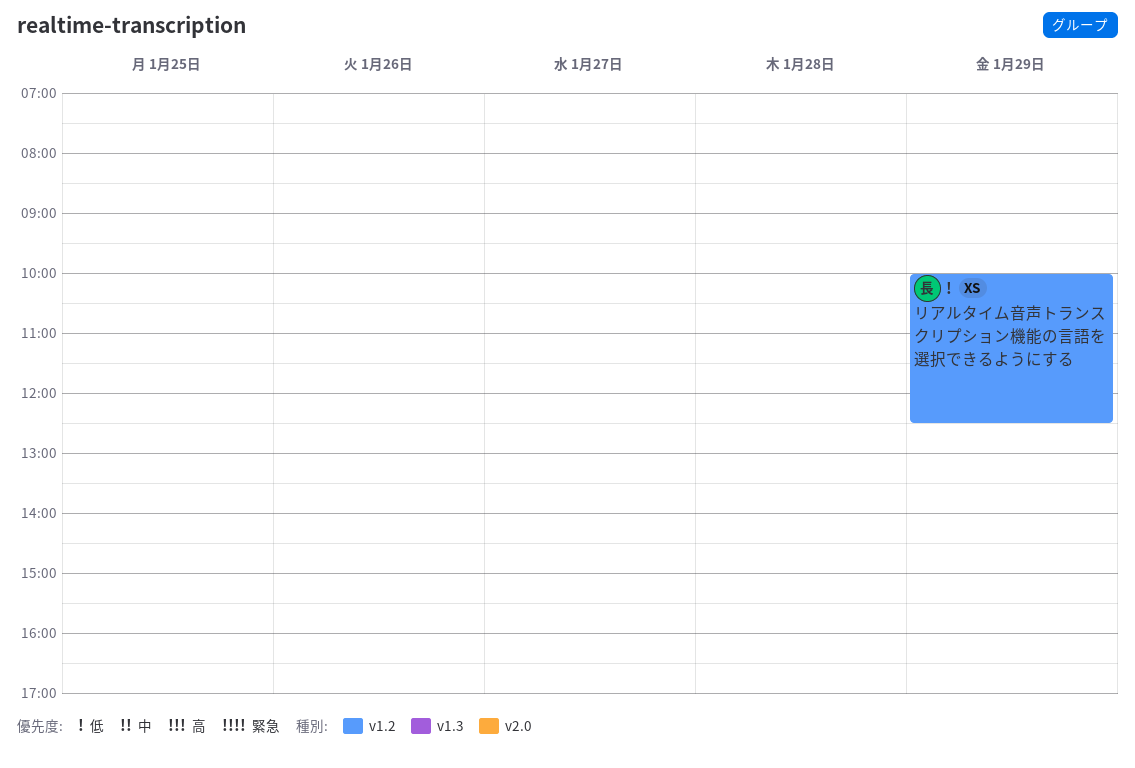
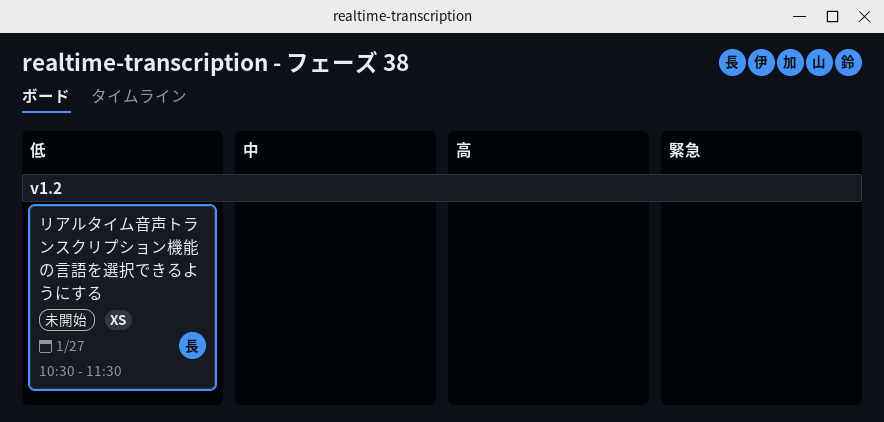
リアルタイム音声トランスクリプション機能の言語を選択できるようにする, day: Jan 29 -> Jan 27
リアルタイム音声トランスクリプション機能の言語を選択できるようにする, begins: 10:00 -> 10:30
リアルタイム音声トランスクリプション機能の言語を選択できるようにする, ends: 12:30 -> 11:30

